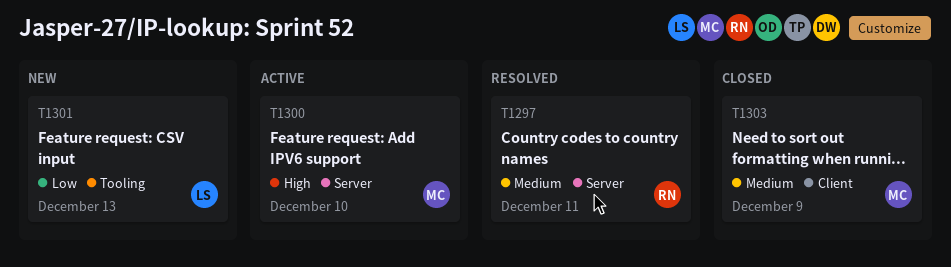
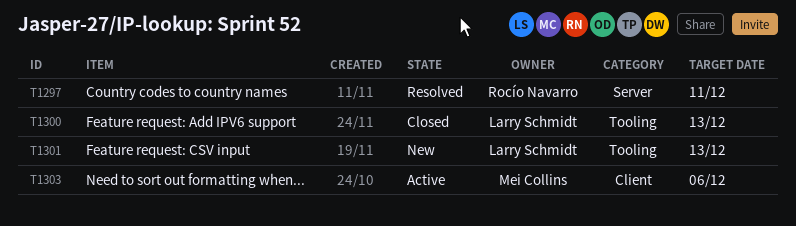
T1300, status: Active -> Closed
T1300, owner: Mei Collins -> Larry Schmidt
T1300, label: Server -> Tooling
T1300, due: Dec 10 -> Dec 13
T1303, status: Closed -> Active
T1303, due: Dec 9 -> Dec 6

